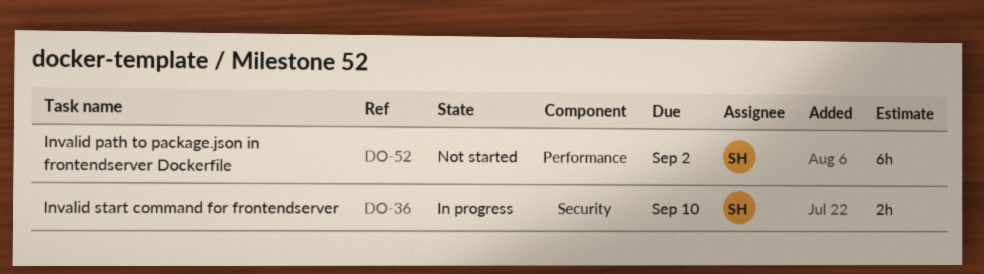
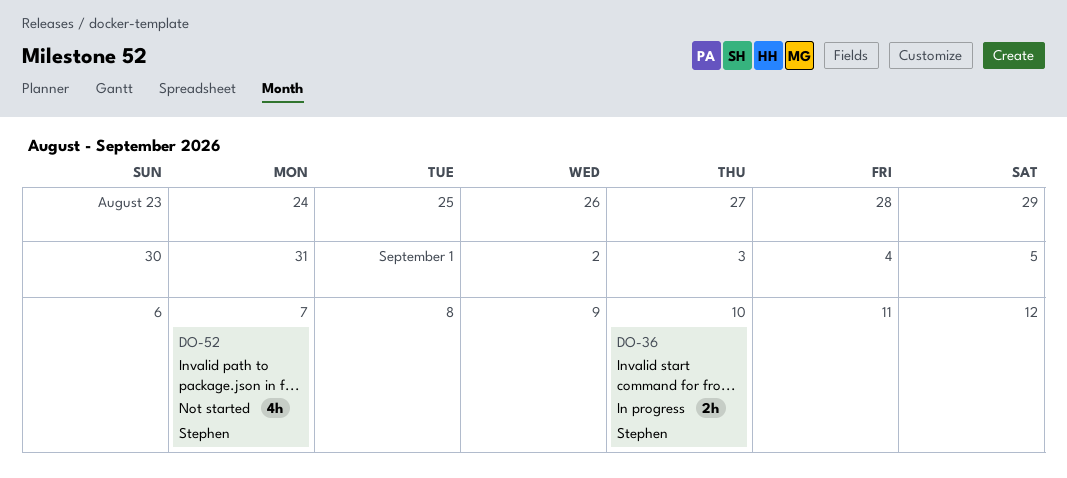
DO-52, estimate: 6h -> 4h
DO-52, due: Sep 2 -> Sep 7

